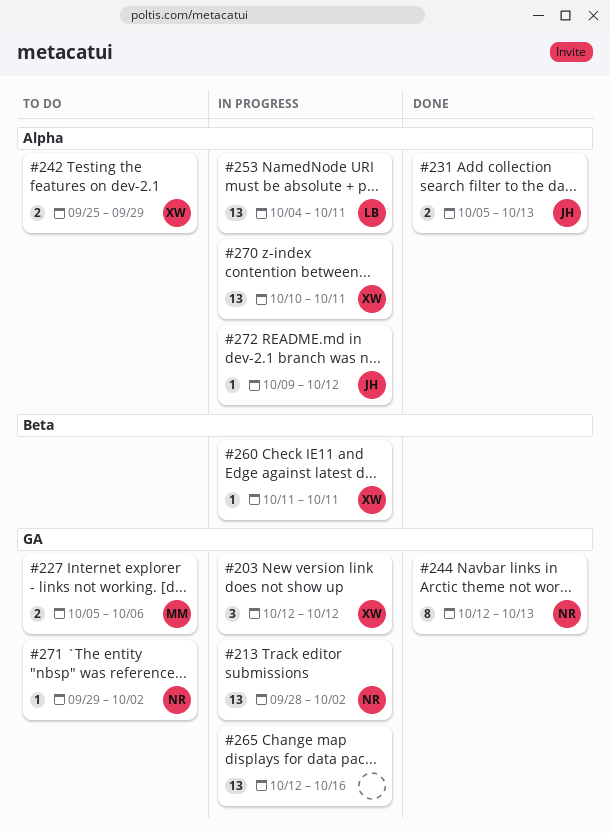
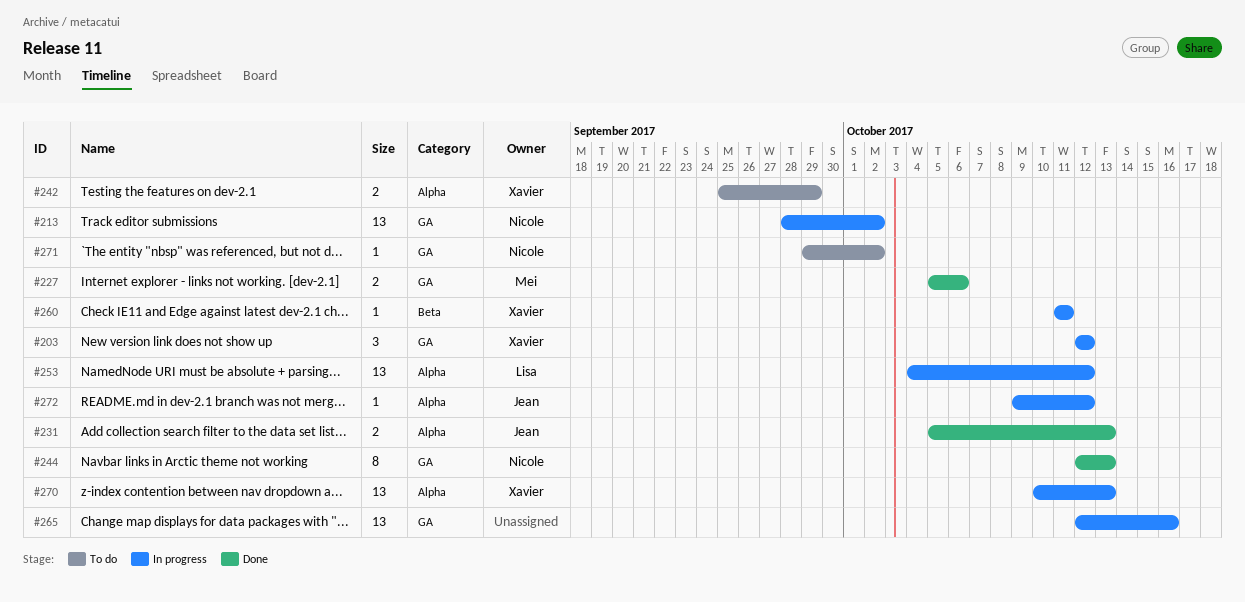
#227, status: To do -> Done
#253, due: Oct 11 -> Oct 12
#270, due: Oct 11 -> Oct 13

